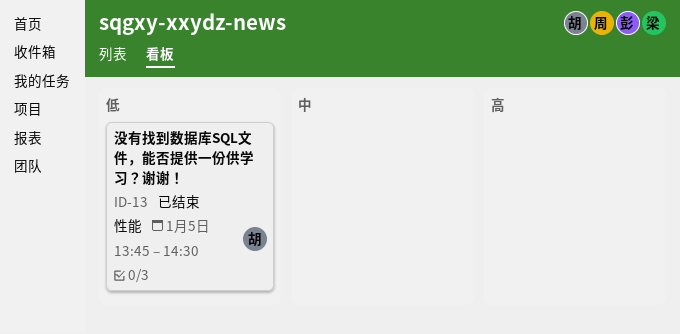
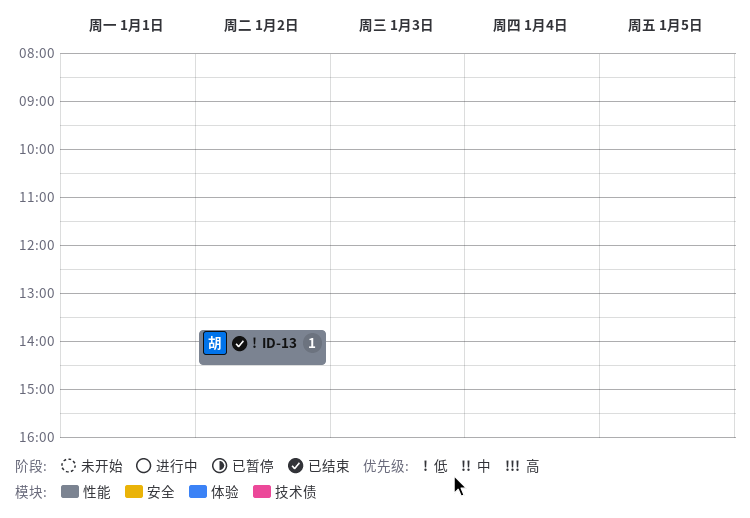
ID-13, day: Jan 5 -> Jan 2

